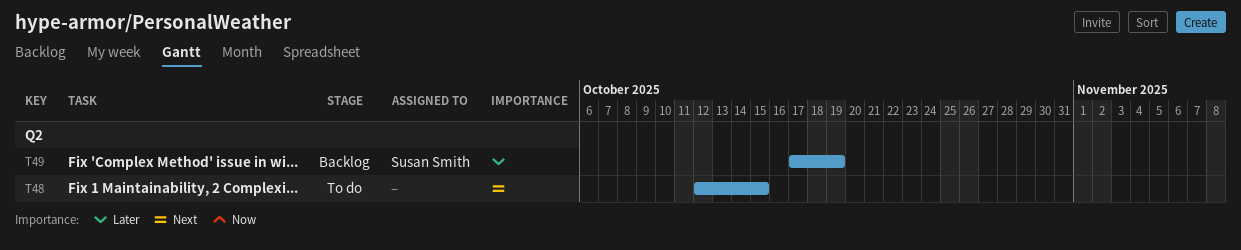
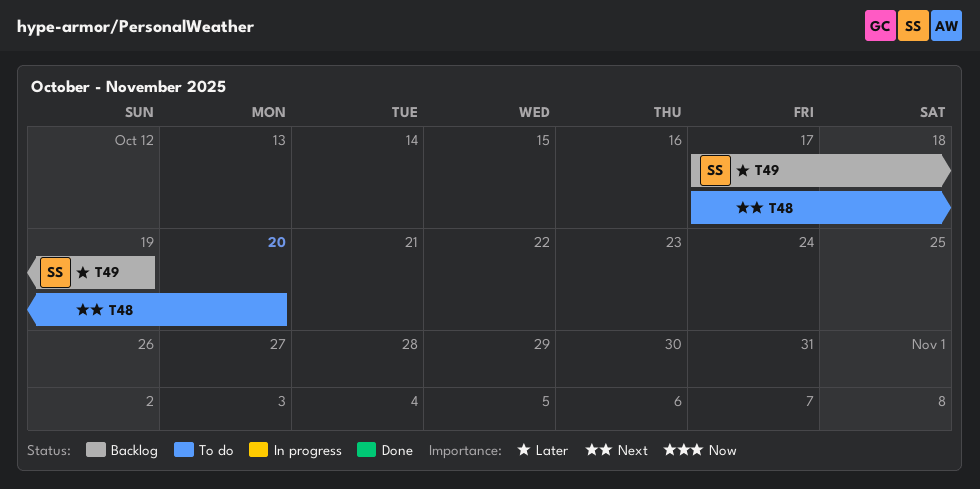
T48, start: Oct 12 -> Oct 17
T48, due: Oct 15 -> Oct 20

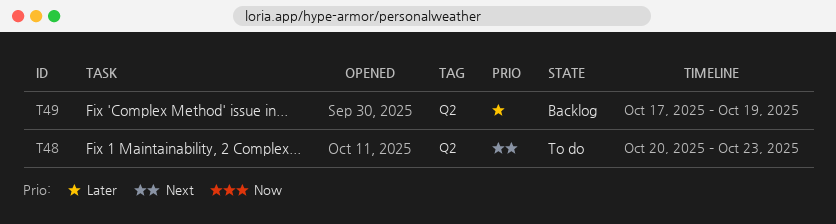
T48, start: Oct 17 -> Oct 20
T48, due: Oct 20 -> Oct 23

